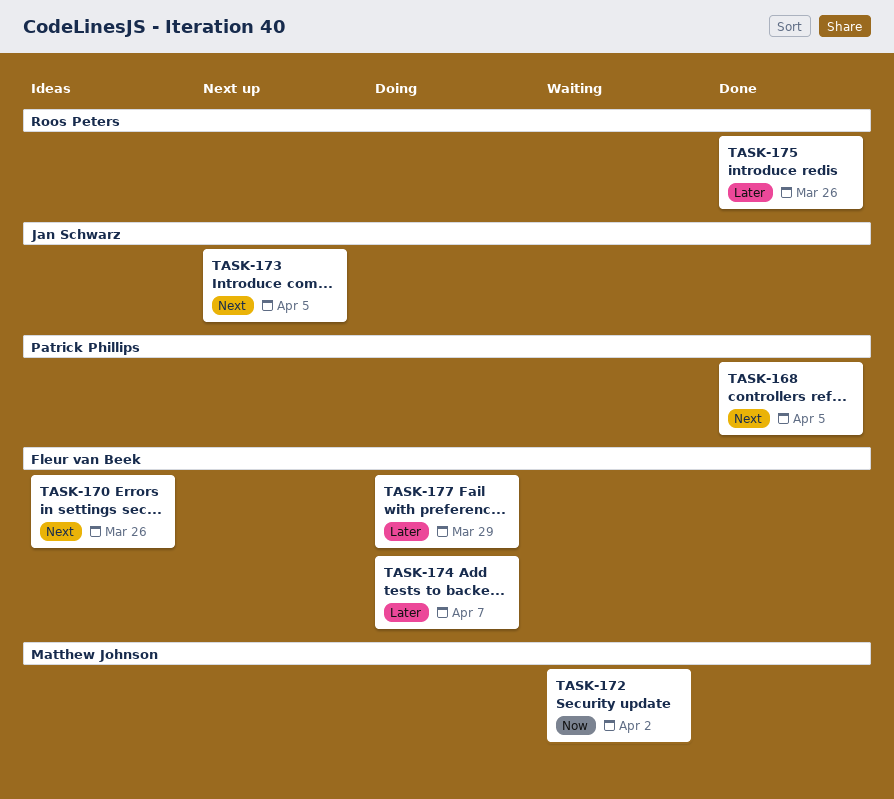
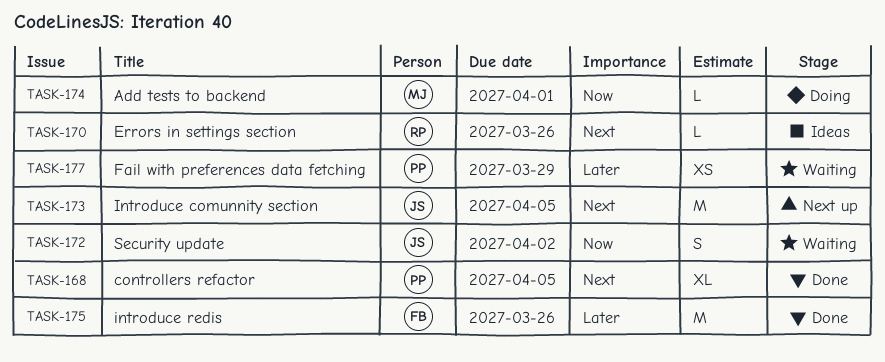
TASK-170, owner: Fleur van Beek -> Roos Peters
TASK-172, owner: Matthew Johnson -> Jan Schwarz
TASK-174, owner: Fleur van Beek -> Matthew Johnson
TASK-174, priority: Later -> Now
TASK-174, due: Apr 7 -> Apr 1
TASK-175, owner: Roos Peters -> Fleur van Beek
TASK-177, status: Doing -> Waiting
TASK-177, owner: Fleur van Beek -> Patrick Phillips

